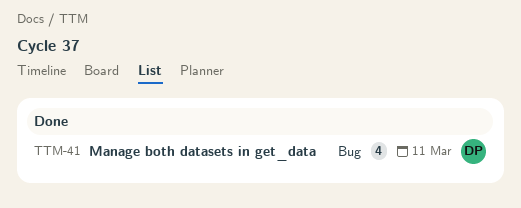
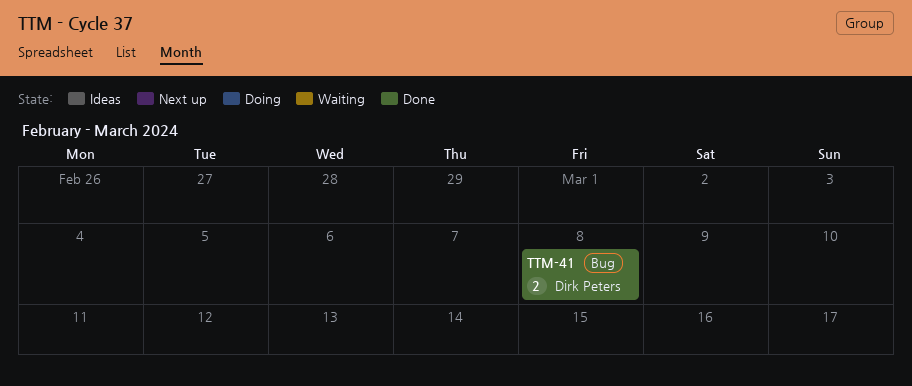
TTM-41, estimate: 4 -> 2
TTM-41, due: Mar 11 -> Mar 8

